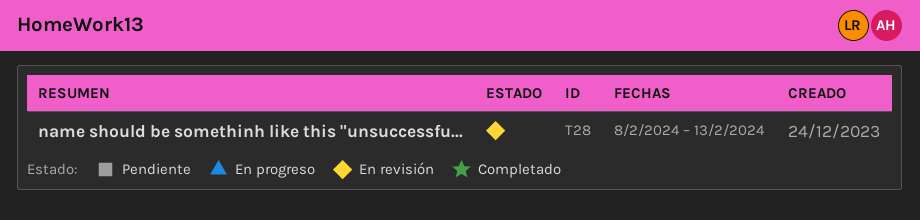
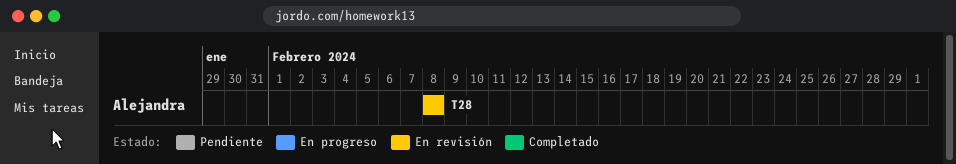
T28, due: Feb 13 -> Feb 8

